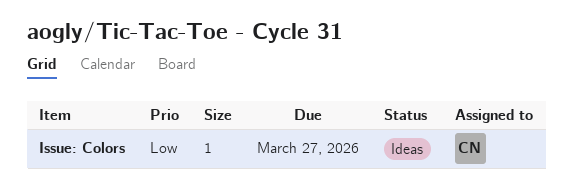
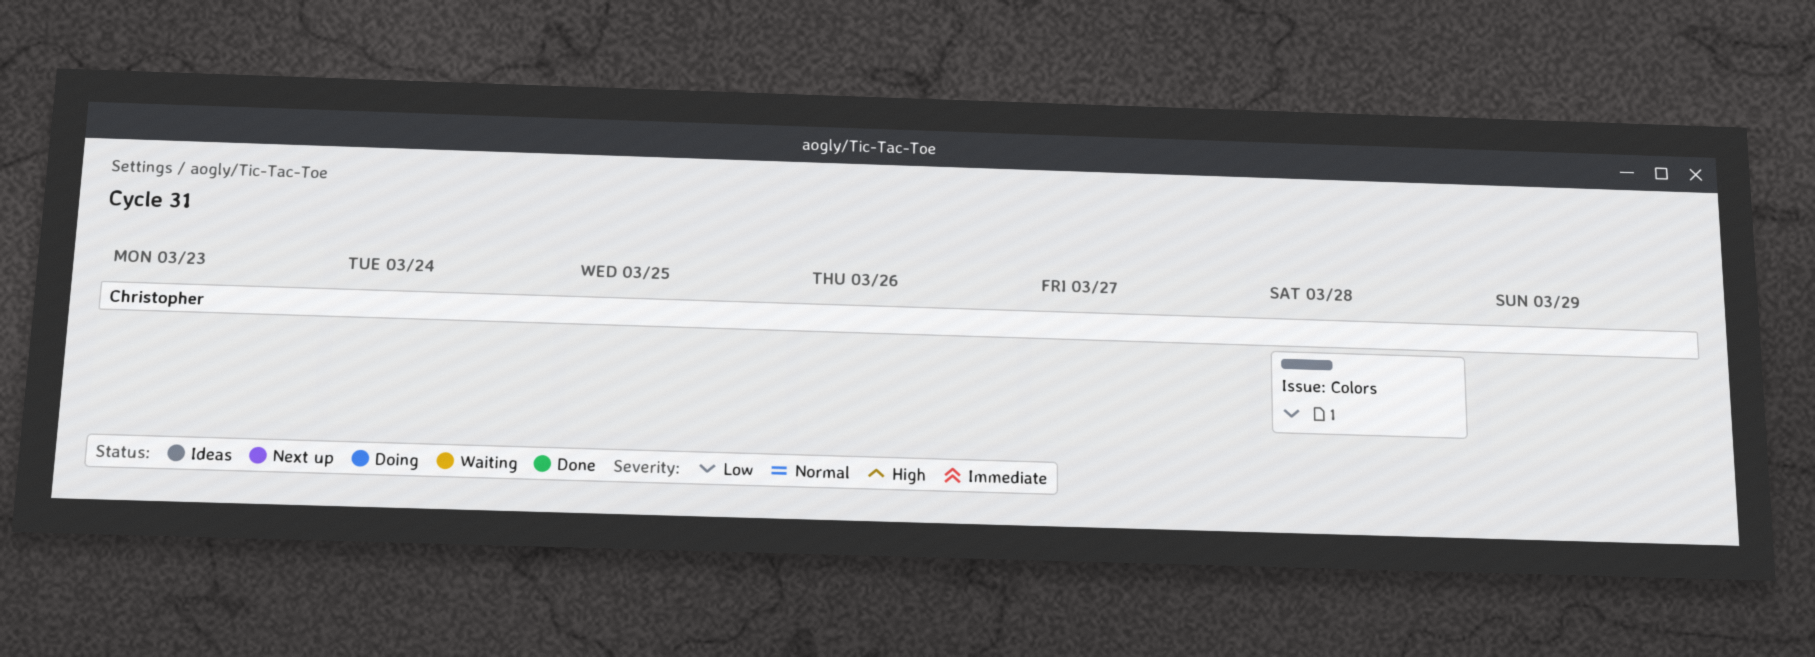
Issue: Colors, due: Mar 27 -> Mar 28

